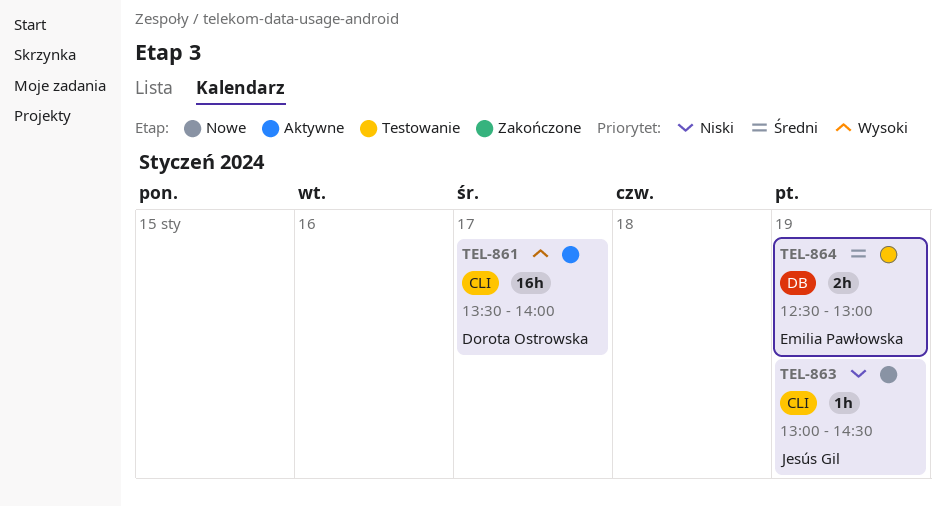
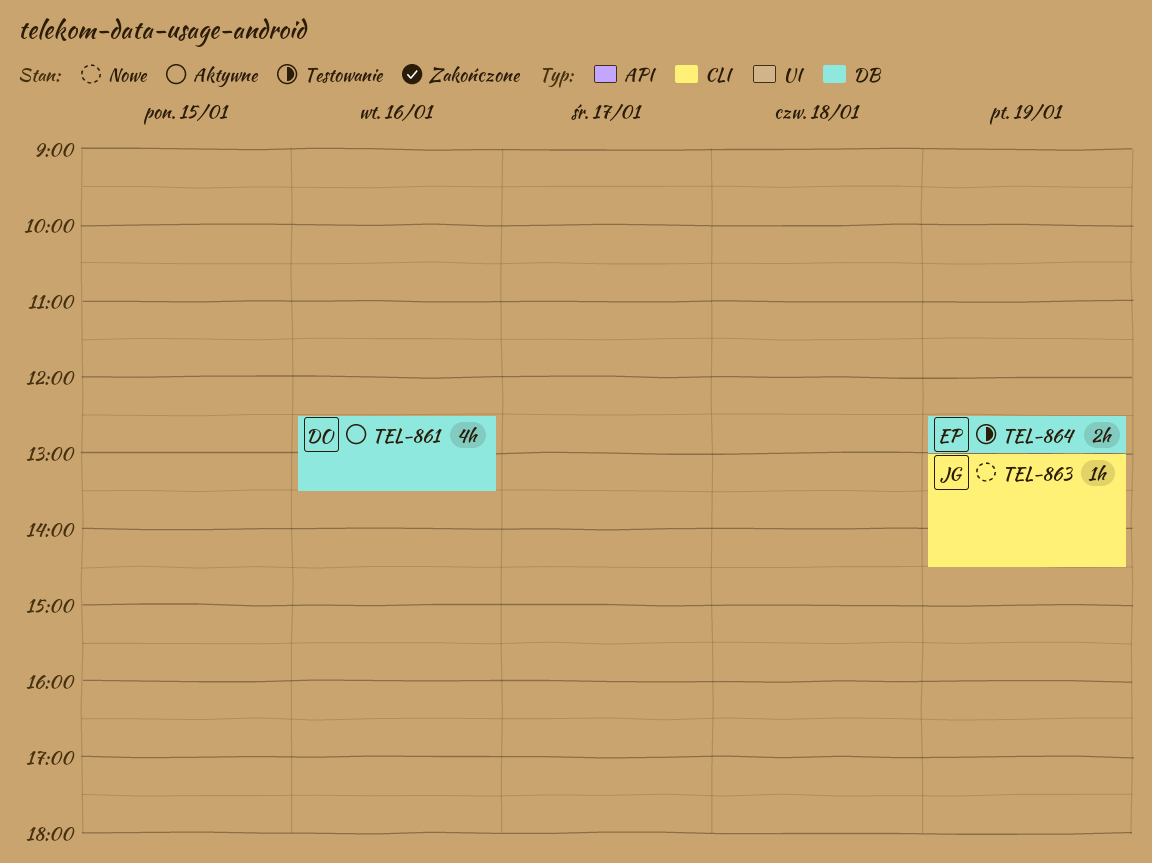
TEL-861, label: CLI -> DB
TEL-861, estimate: 16h -> 4h
TEL-861, day: Jan 17 -> Jan 16
TEL-861, begins: 13:30 -> 12:30
TEL-861, ends: 14:00 -> 13:30

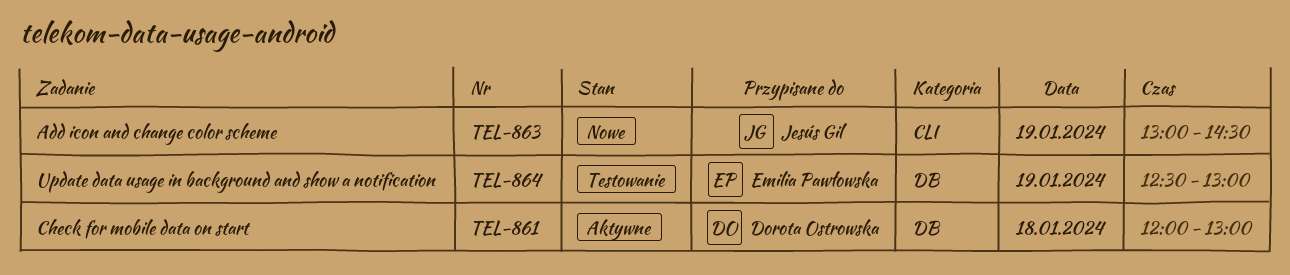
TEL-861, day: Jan 16 -> Jan 18
TEL-861, begins: 12:30 -> 12:00
TEL-861, ends: 13:30 -> 13:00

